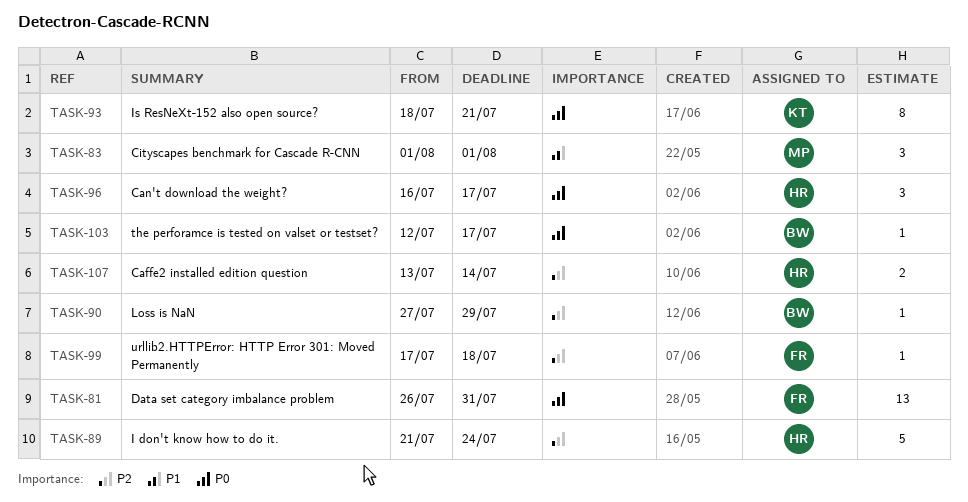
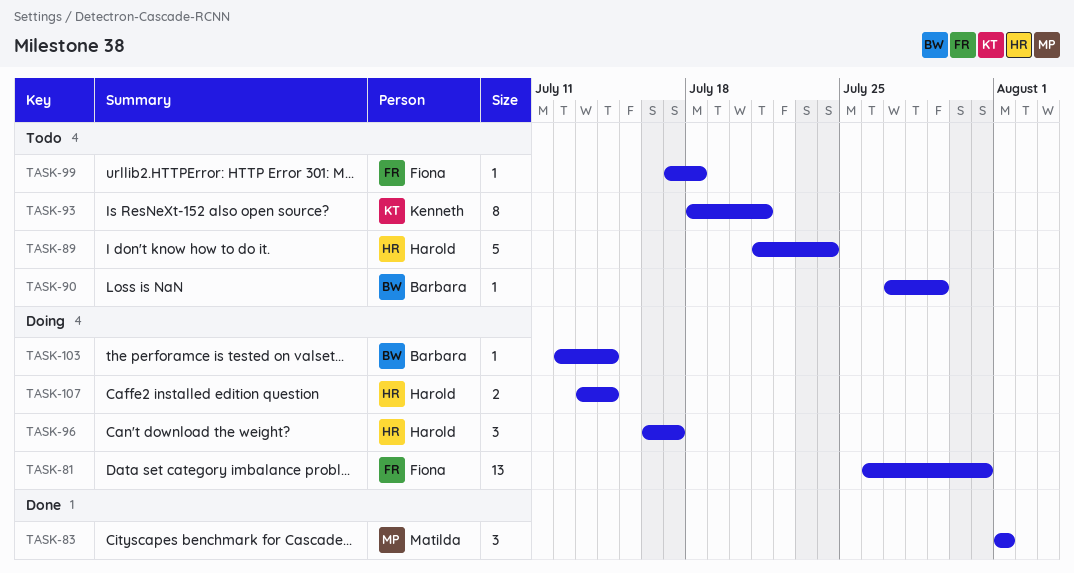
TASK-103, due: Jul 17 -> Jul 14

